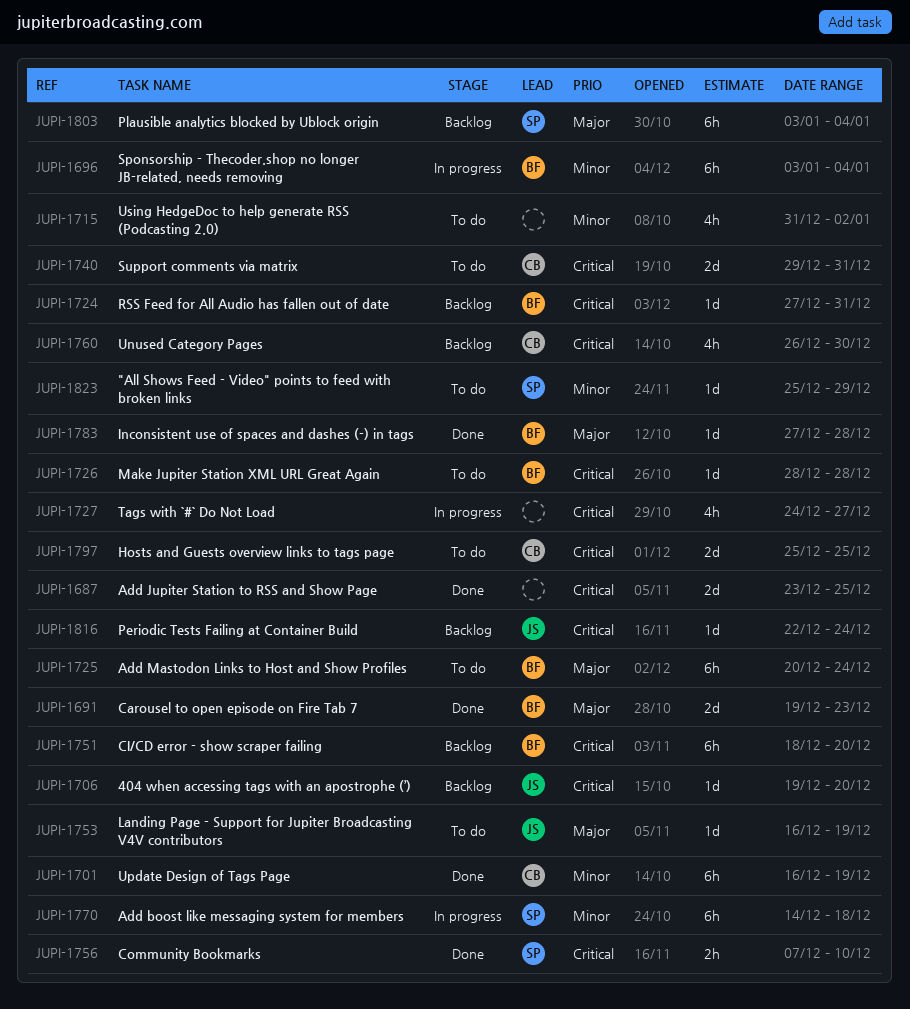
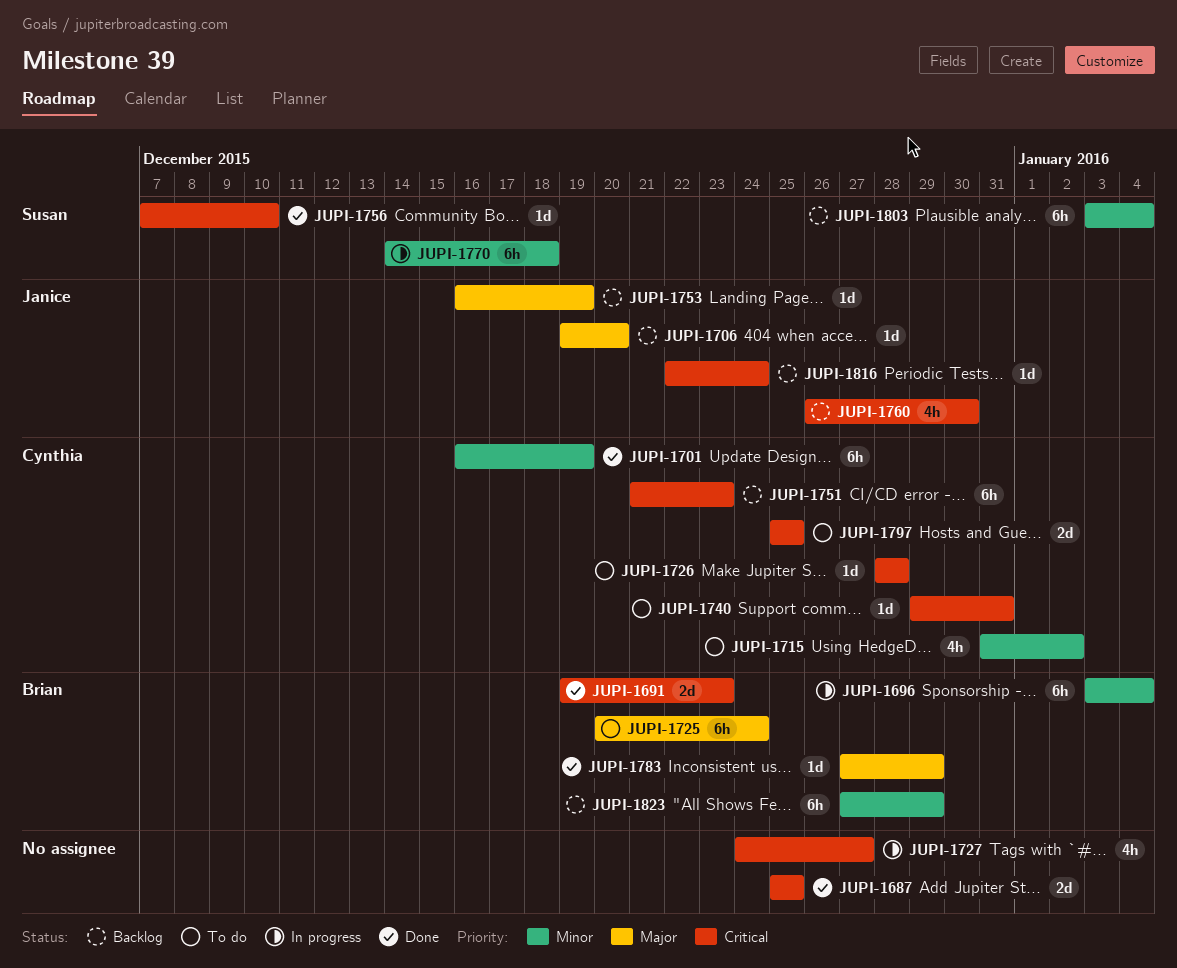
JUPI-1687, start: Dec 23 -> Dec 25
JUPI-1691, priority: Major -> Critical
JUPI-1706, priority: Critical -> Major
JUPI-1715, owner: none -> Cynthia
JUPI-1724: present -> none
JUPI-1726, owner: Brian -> Cynthia
JUPI-1740, estimate: 2d -> 1d
JUPI-1751, owner: Brian -> Cynthia
JUPI-1751, start: Dec 18 -> Dec 21
JUPI-1751, due: Dec 20 -> Dec 23
JUPI-1753, status: To do -> Backlog
JUPI-1756, estimate: 2h -> 1d
JUPI-1760, owner: Cynthia -> Janice
JUPI-1783, due: Dec 28 -> Dec 29
JUPI-1803, priority: Major -> Minor
JUPI-1823, status: To do -> Backlog
JUPI-1823, owner: Susan -> Brian
JUPI-1823, estimate: 1d -> 6h
JUPI-1823, start: Dec 25 -> Dec 27

